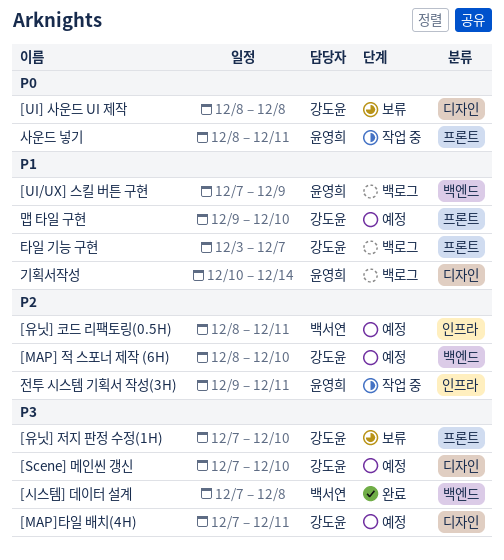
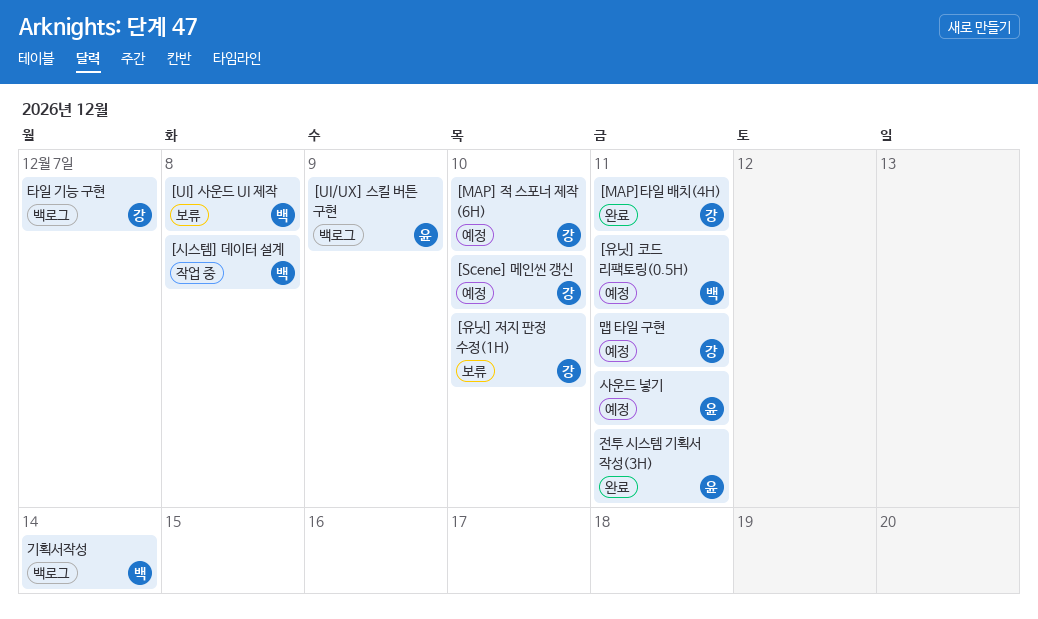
[MAP]타일 배치(4H), status: 예정 -> 완료
[UI] 사운드 UI 제작, owner: 강도윤 -> 백서연
[시스템] 데이터 설계, status: 완료 -> 작업 중
기획서작성, owner: 윤영희 -> 백서연
맵 타일 구현, due: Dec 10 -> Dec 11
사운드 넣기, status: 작업 중 -> 예정
전투 시스템 기획서 작성(3H), status: 작업 중 -> 완료

